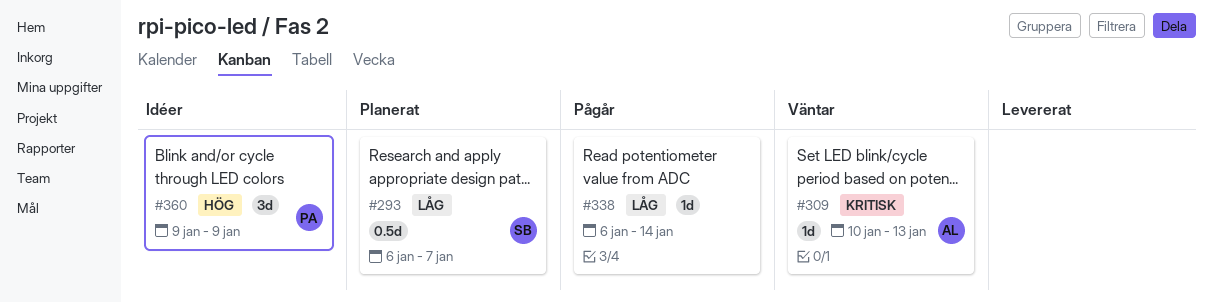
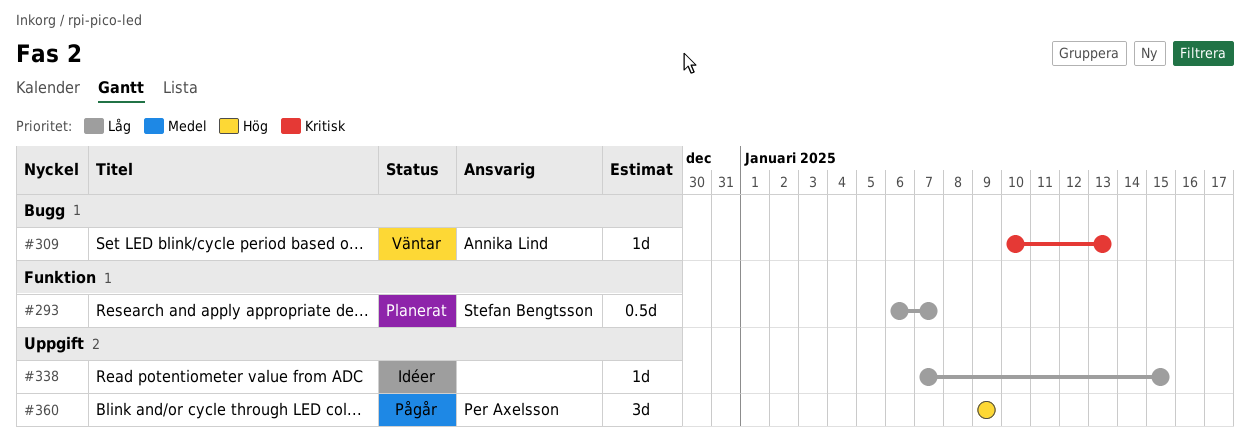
#338, status: Pågår -> Idéer
#338, start: Jan 6 -> Jan 7
#338, due: Jan 14 -> Jan 15
#360, status: Idéer -> Pågår

